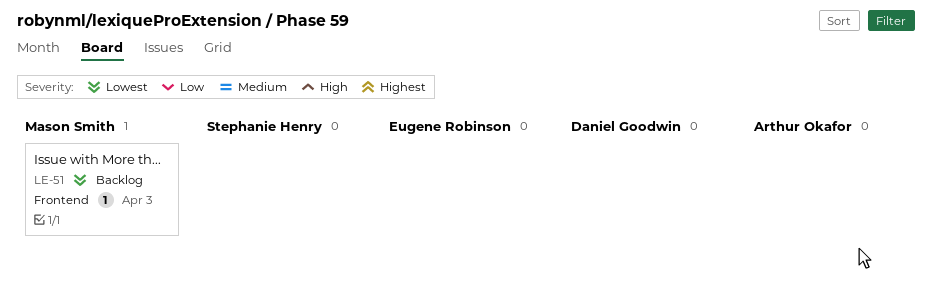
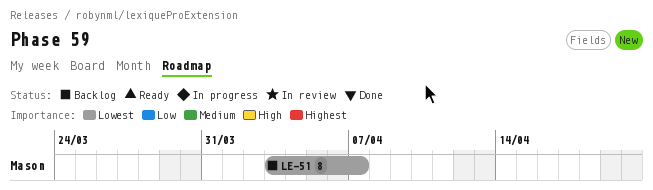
LE-51, estimate: 1 -> 8
LE-51, due: Apr 3 -> Apr 7

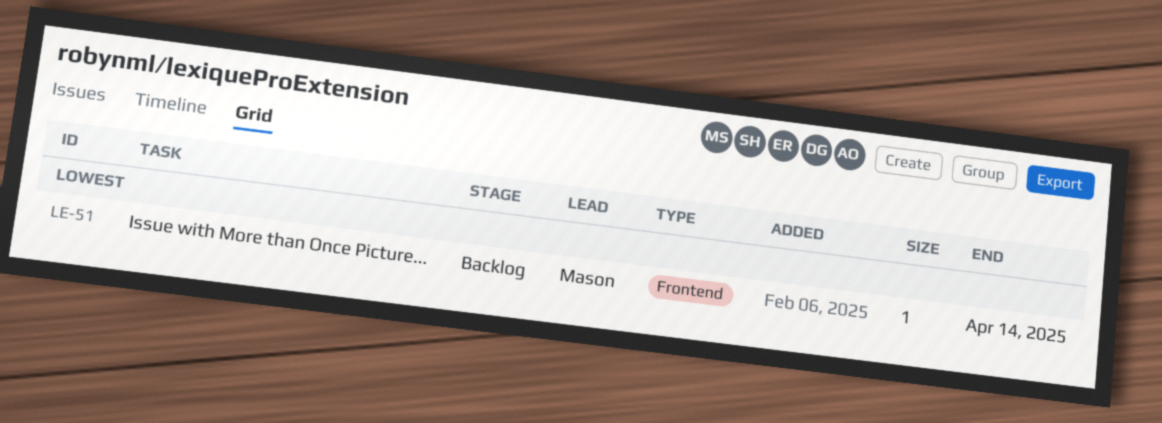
LE-51, estimate: 8 -> 1
LE-51, due: Apr 7 -> Apr 14

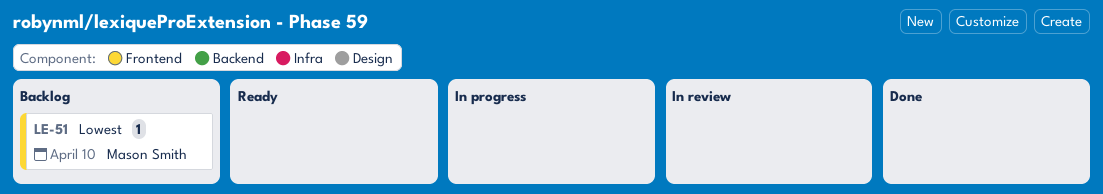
LE-51, due: Apr 14 -> Apr 10

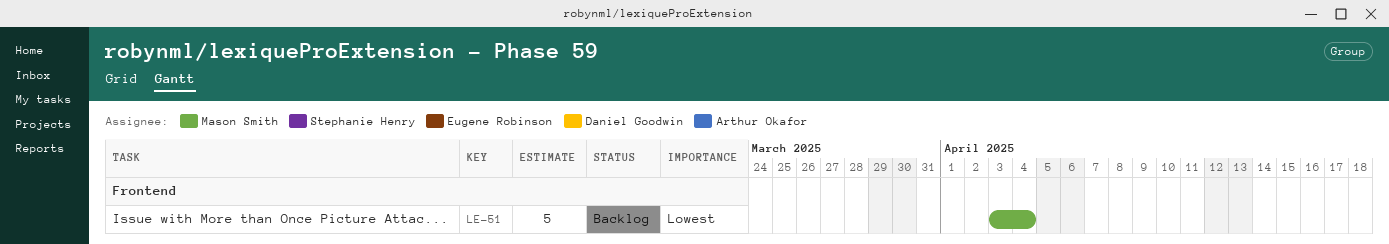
LE-51, estimate: 1 -> 5
LE-51, due: Apr 10 -> Apr 4

